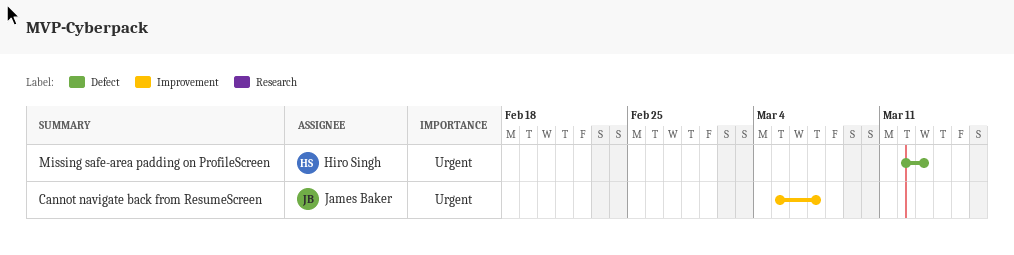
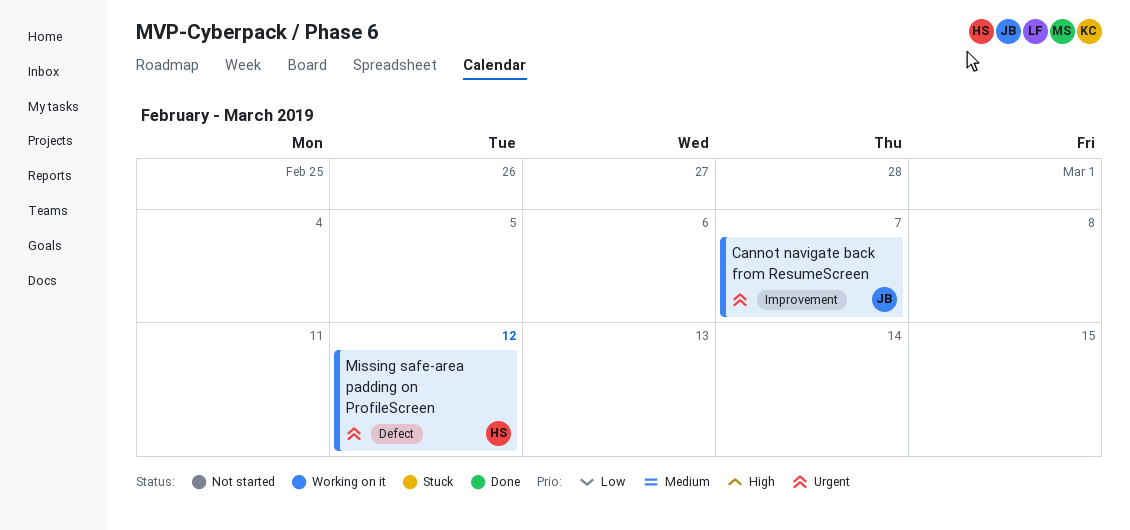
Missing safe-area padding on ProfileScreen, due: Mar 13 -> Mar 12

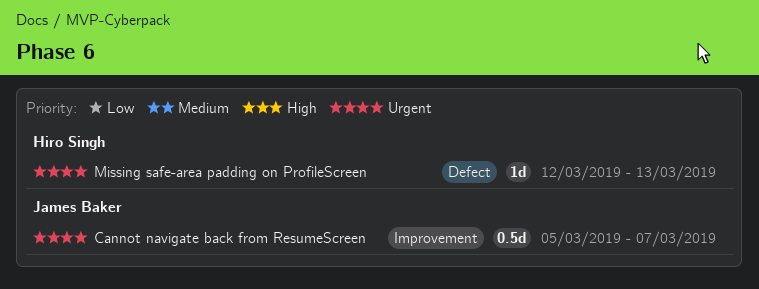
Missing safe-area padding on ProfileScreen, due: Mar 12 -> Mar 13

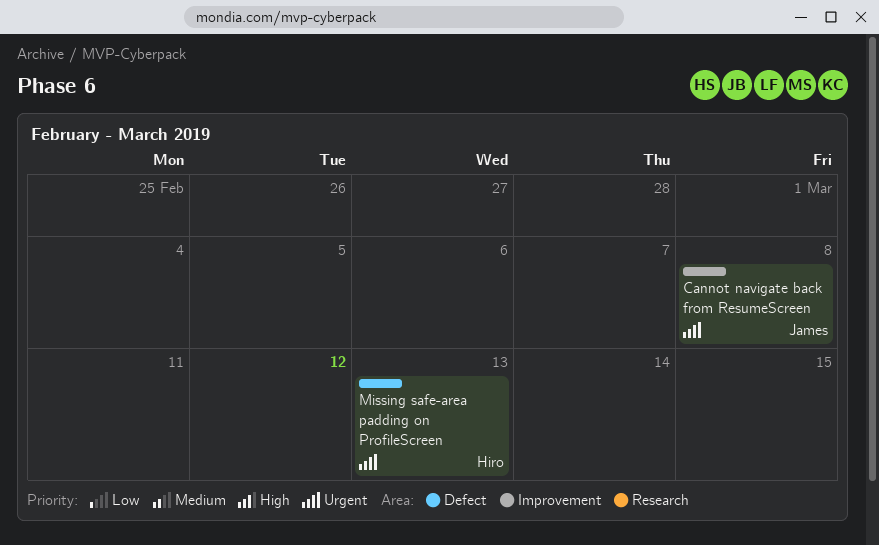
Cannot navigate back from ResumeScreen, due: Mar 7 -> Mar 8

